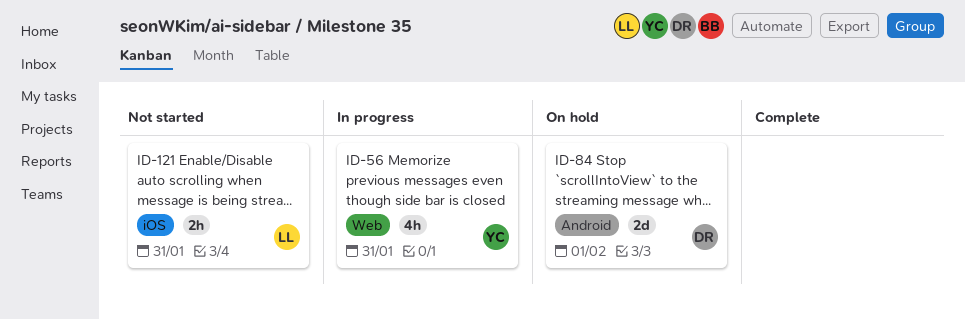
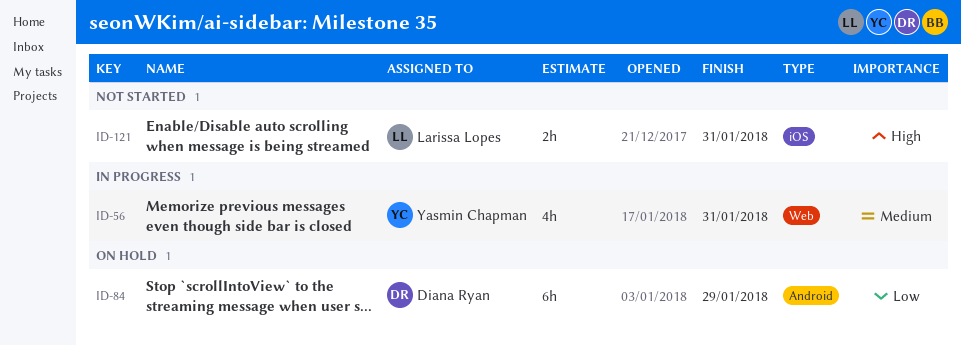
ID-84, estimate: 2d -> 6h
ID-84, due: Feb 1 -> Jan 29

